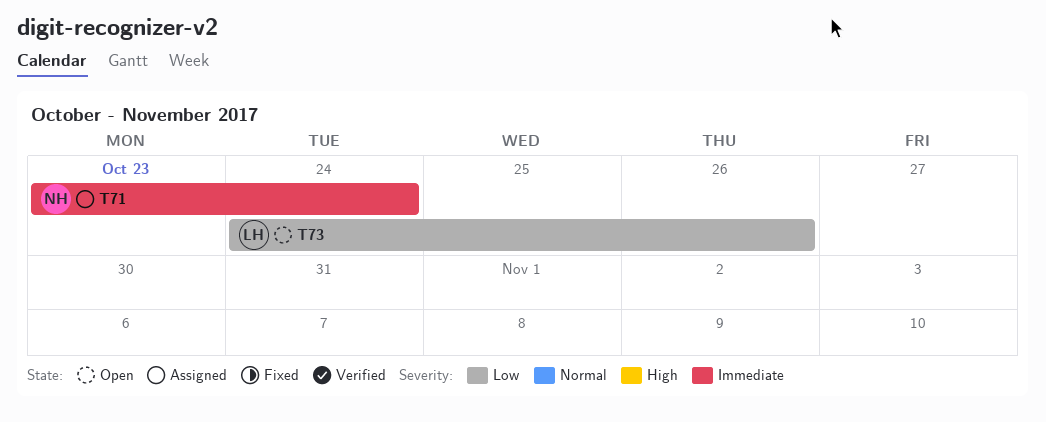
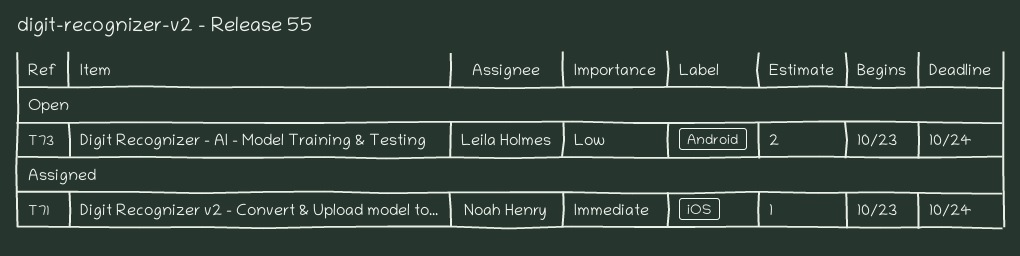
T73, start: Oct 24 -> Oct 23
T73, due: Oct 26 -> Oct 24

